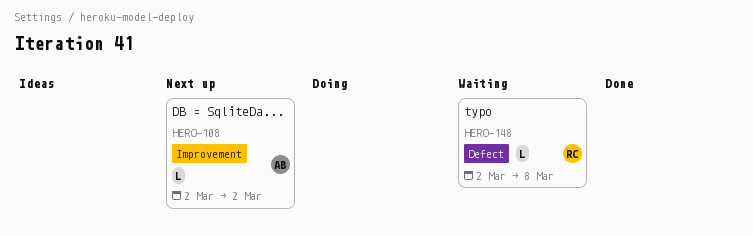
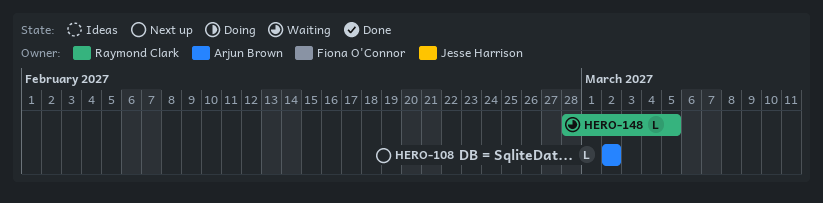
HERO-148, start: Mar 2 -> Feb 28
HERO-148, due: Mar 8 -> Mar 5

